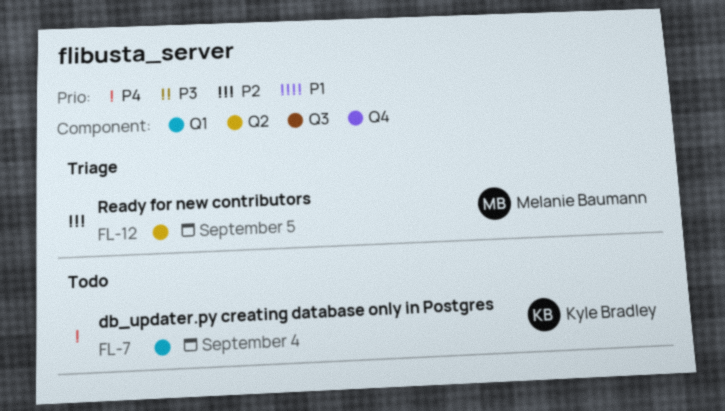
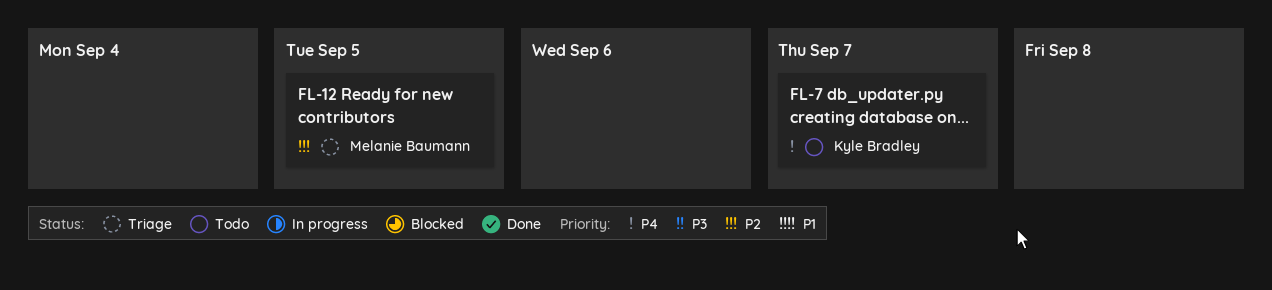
FL-7, due: Sep 4 -> Sep 7

